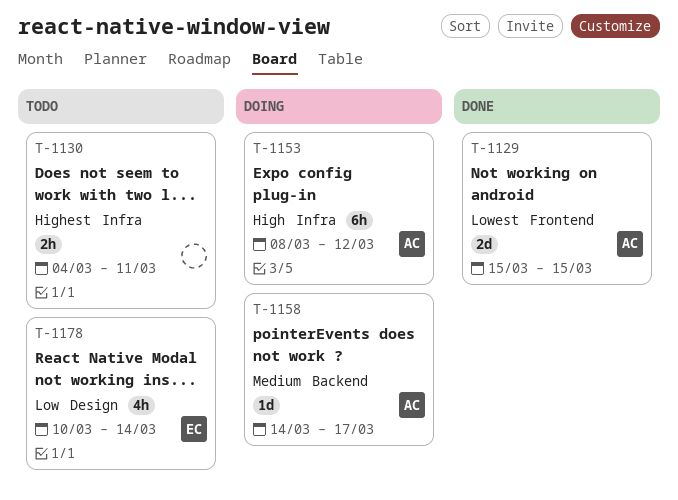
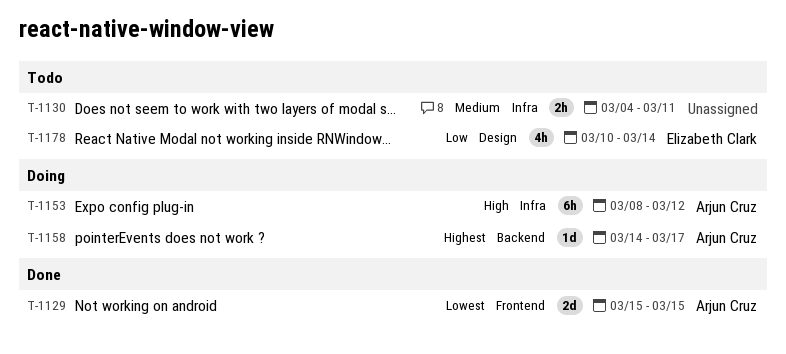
T-1130, priority: Highest -> Medium
T-1158, priority: Medium -> Highest

